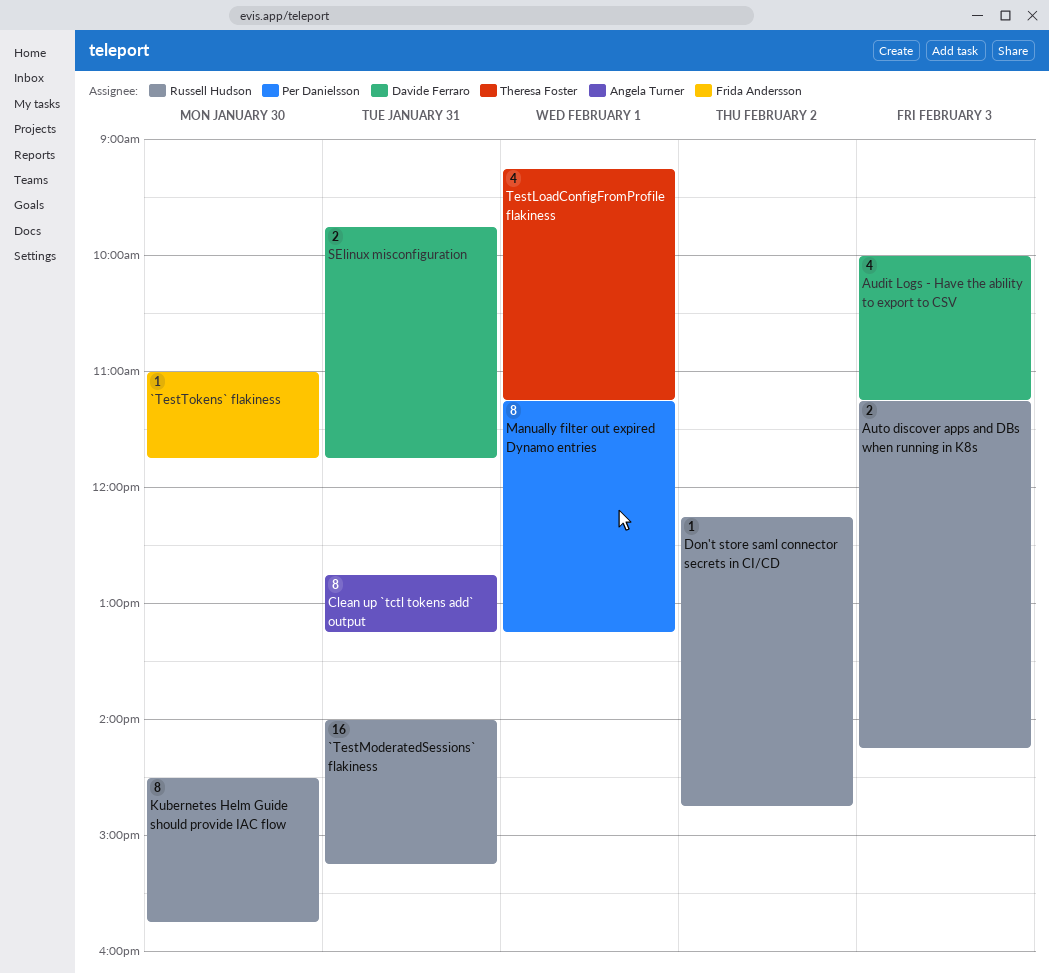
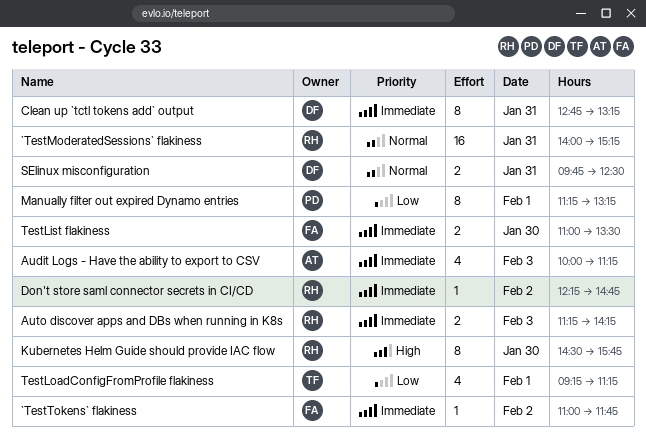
`TestTokens` flakiness, day: Jan 30 -> Feb 2
Audit Logs - Have the ability to export to CSV, owner: Davide Ferraro -> Angela Turner
Clean up `tctl tokens add` output, owner: Angela Turner -> Davide Ferraro
SElinux misconfiguration, ends: 11:45 -> 12:30
TestList flakiness: none -> present

